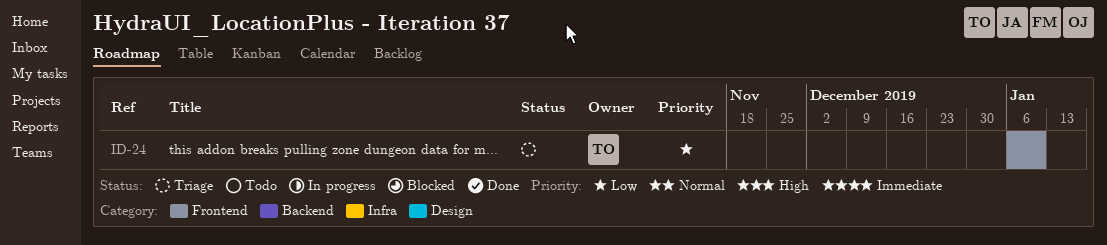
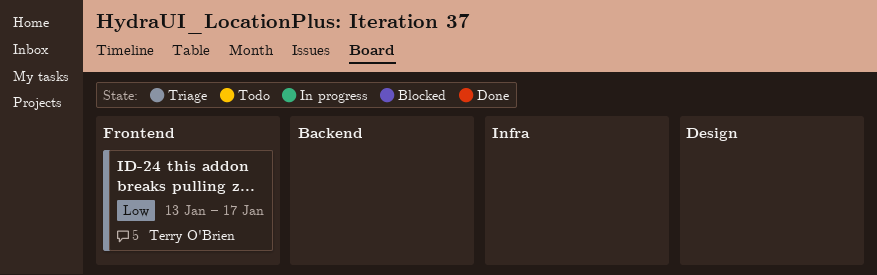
ID-24, start: Jan 6 -> Jan 13
ID-24, due: Jan 10 -> Jan 17

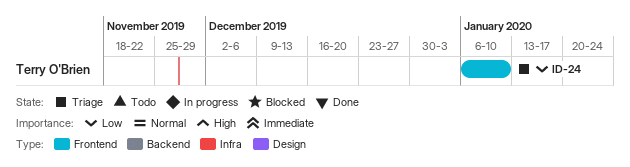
ID-24, start: Jan 13 -> Jan 6
ID-24, due: Jan 17 -> Jan 10

